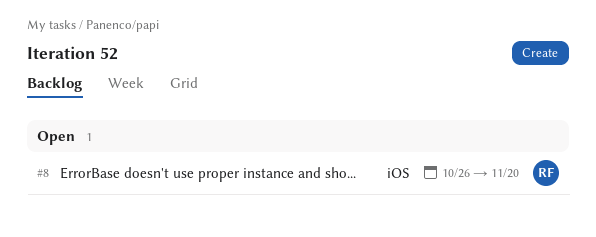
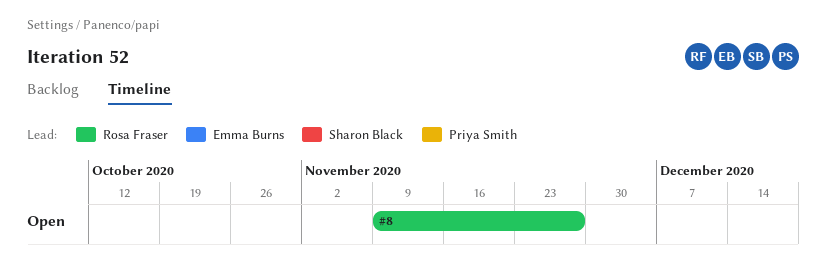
#8, start: Oct 26 -> Nov 9
#8, due: Nov 20 -> Nov 27

